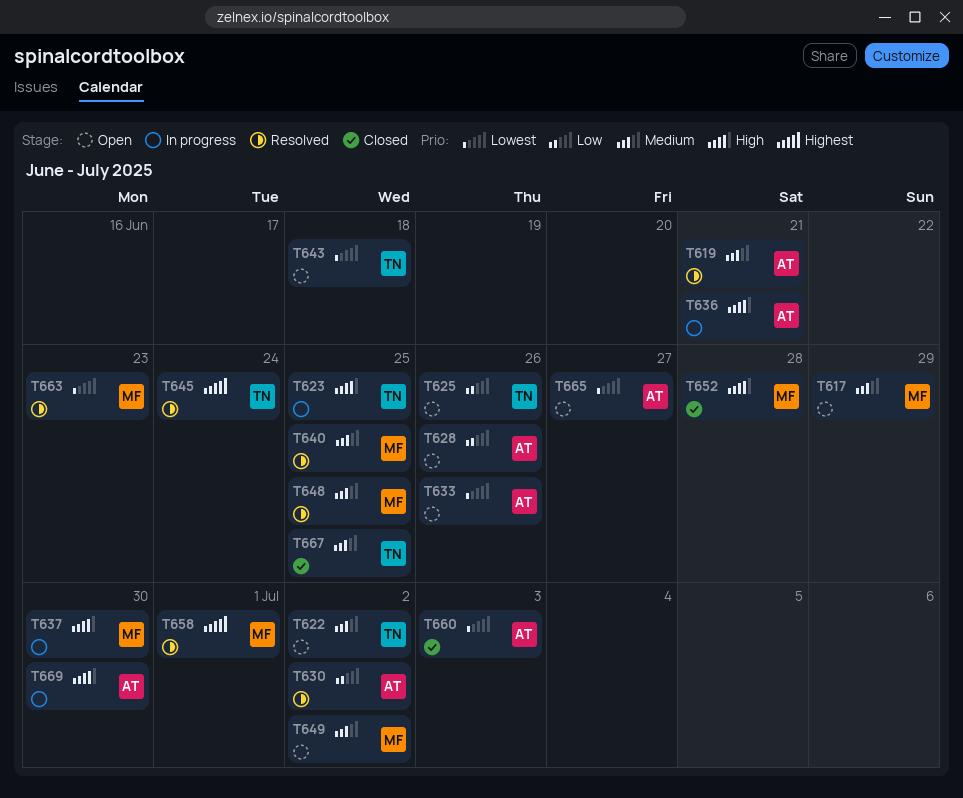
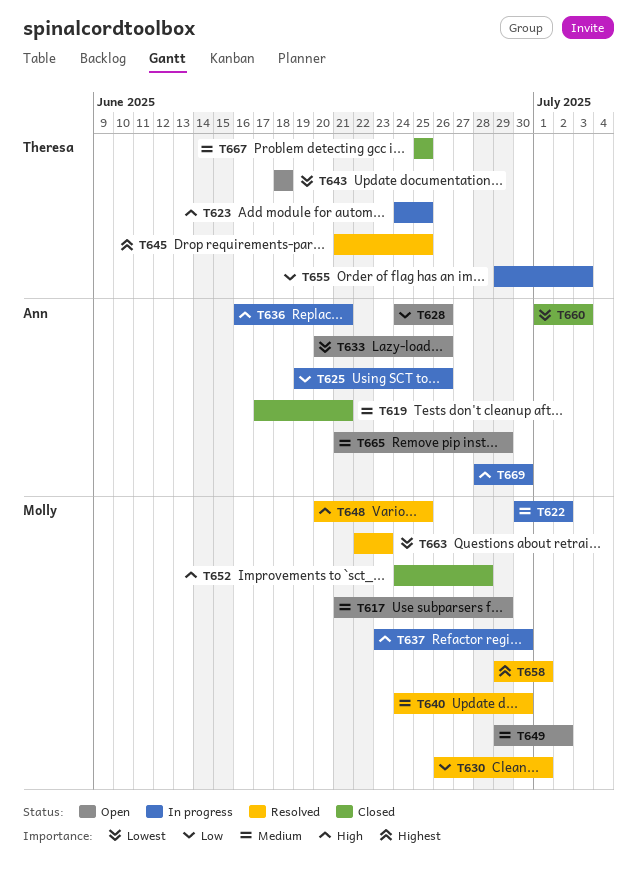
T619, status: Resolved -> Closed
T622, status: Open -> In progress
T622, owner: Theresa -> Molly
T625, status: Open -> In progress
T625, owner: Theresa -> Ann
T630, owner: Ann -> Molly
T630, due: Jul 2 -> Jul 1
T640, due: Jun 25 -> Jun 30
T645, due: Jun 24 -> Jun 25
T648, priority: Medium -> High
T655: none -> present
T665, priority: Lowest -> Medium
T665, due: Jun 27 -> Jun 29

